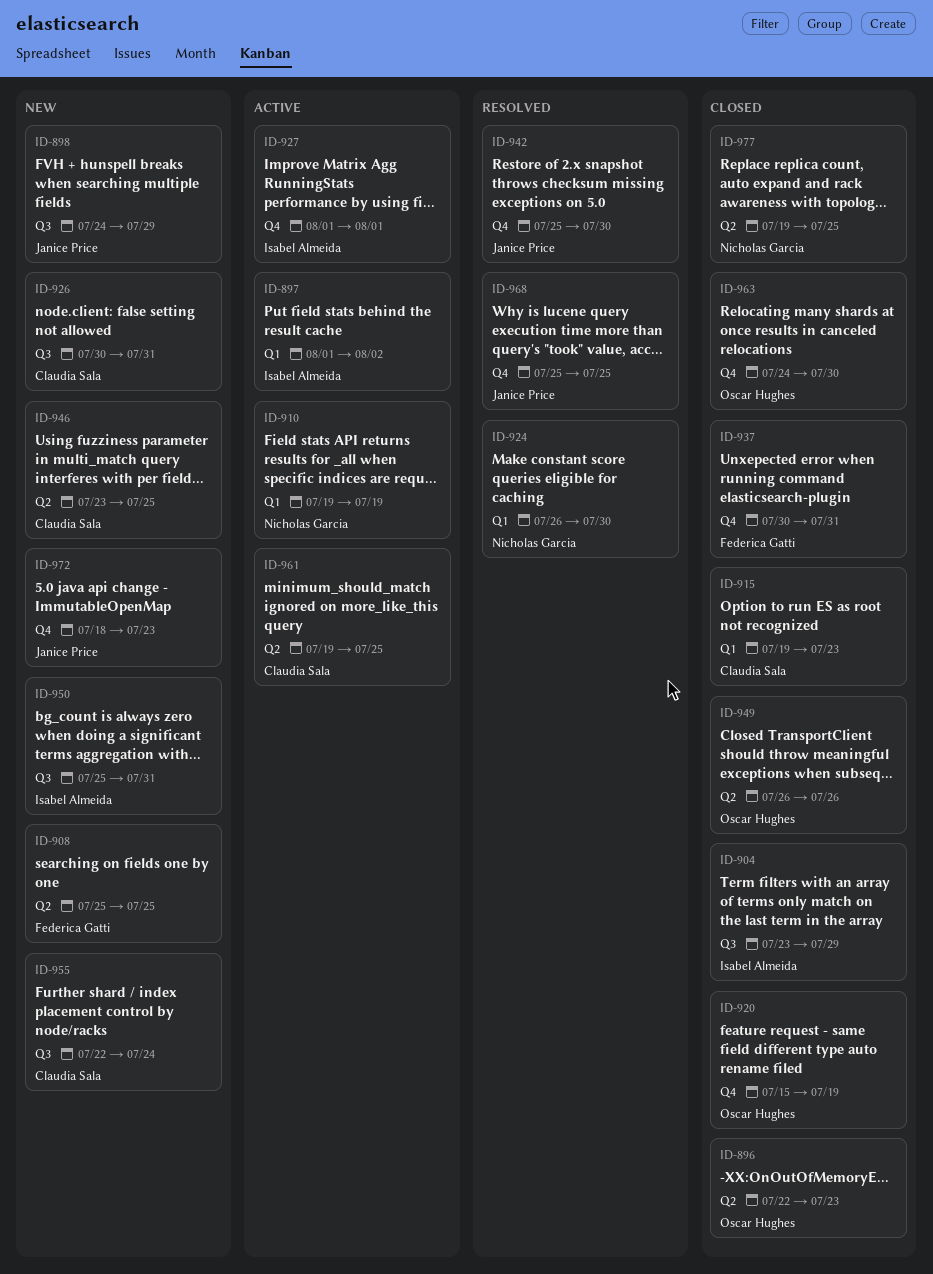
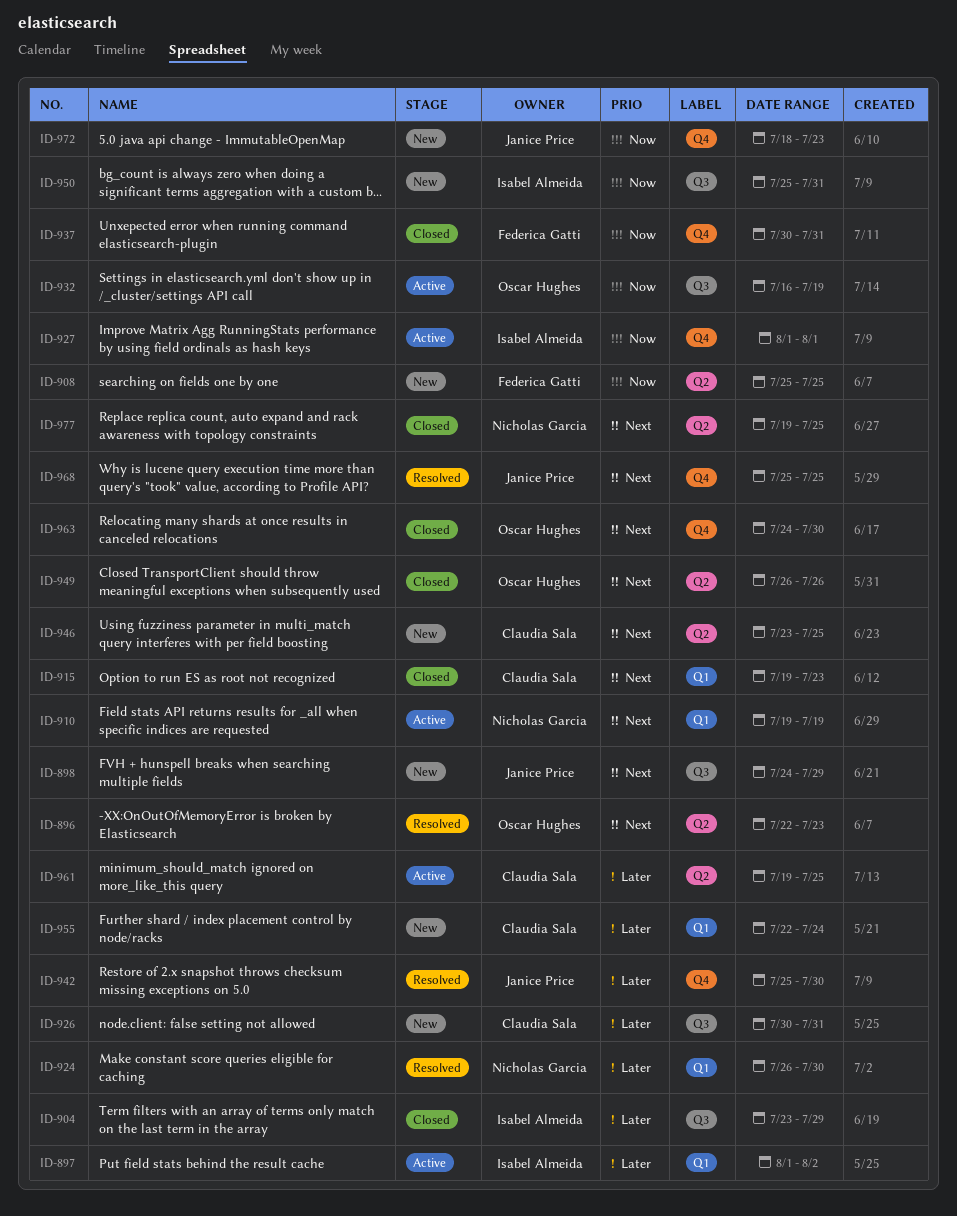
ID-896, status: Closed -> Resolved
ID-920: present -> none
ID-932: none -> present
ID-955, label: Q3 -> Q1

